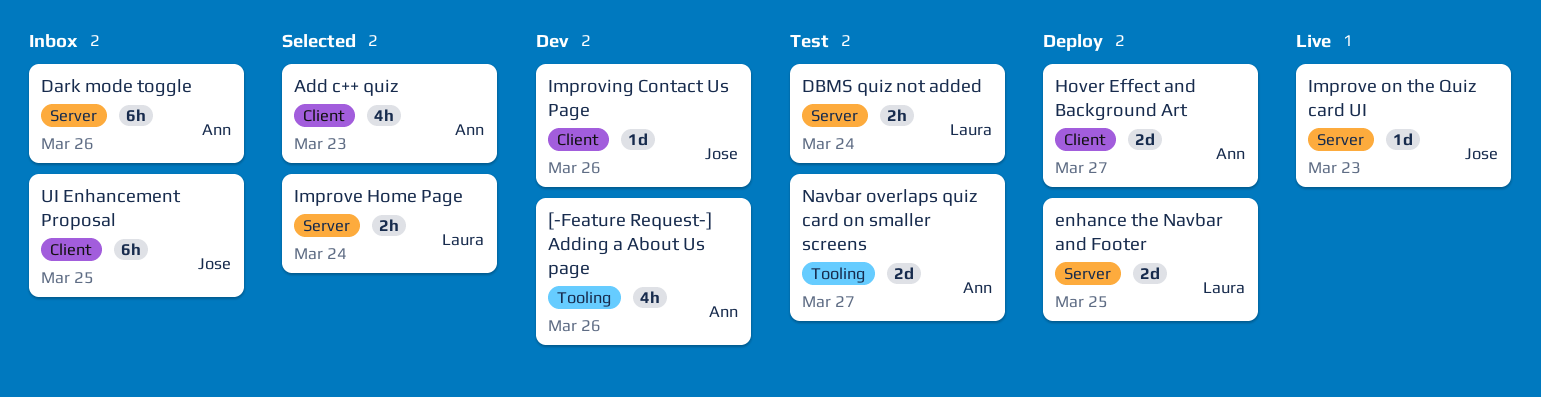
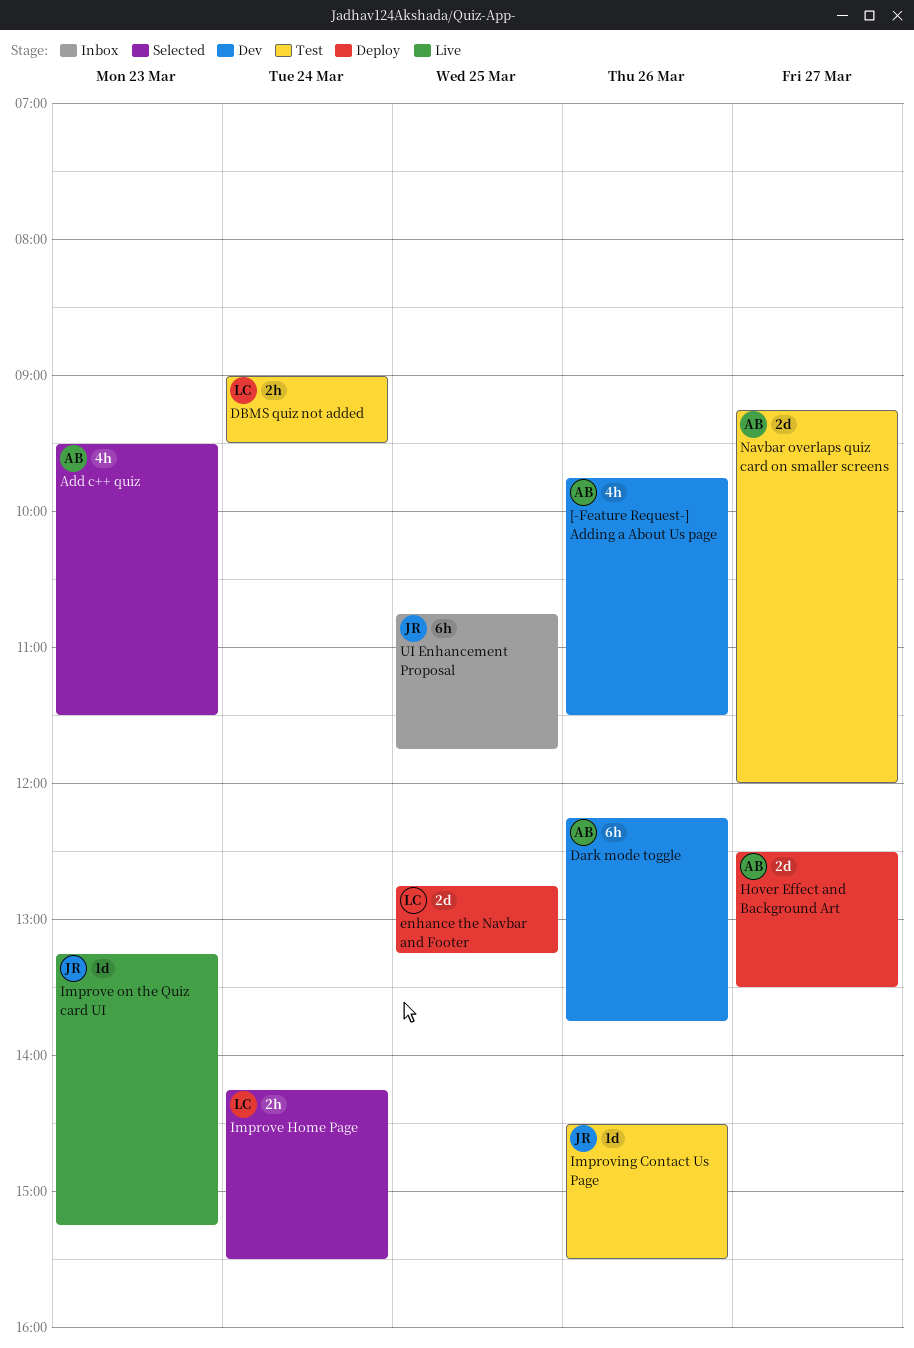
Dark mode toggle, status: Inbox -> Dev
Improving Contact Us Page, status: Dev -> Test

